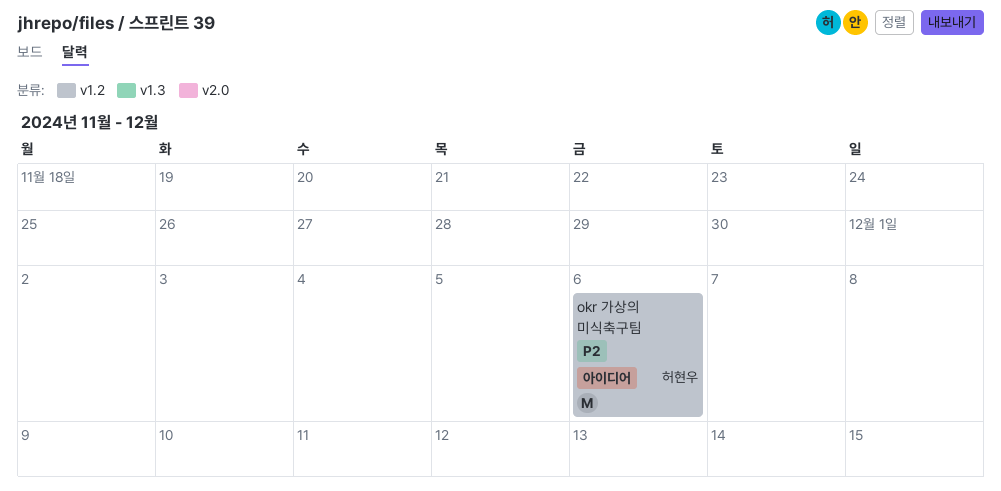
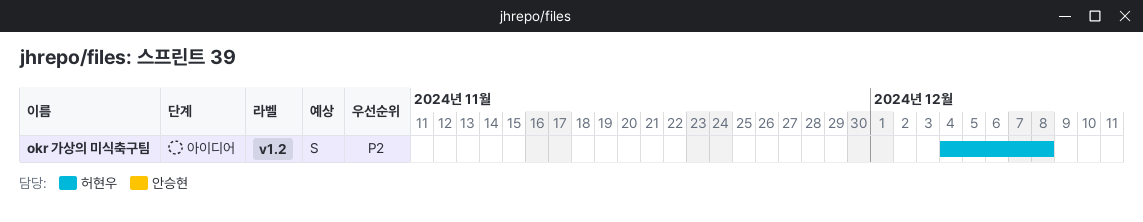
okr 가상의 미식축구팀, estimate: M -> S
okr 가상의 미식축구팀, due: Dec 6 -> Dec 8

